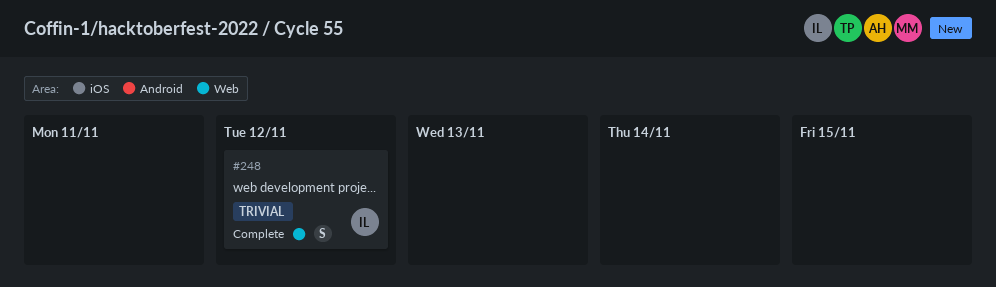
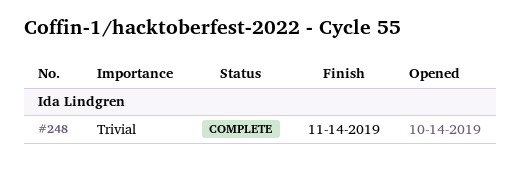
#248, due: Nov 12 -> Nov 14

